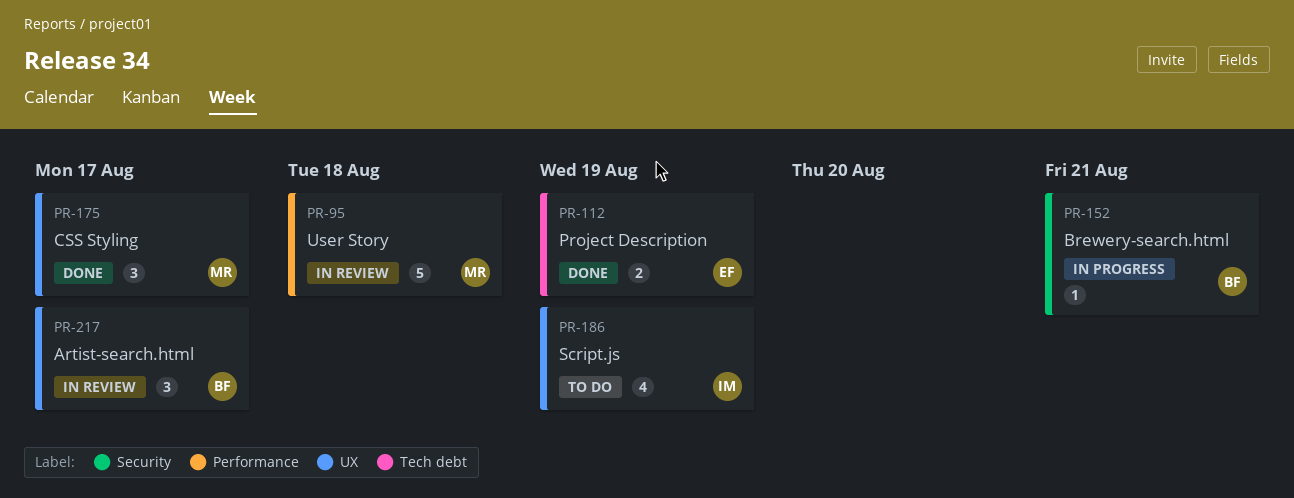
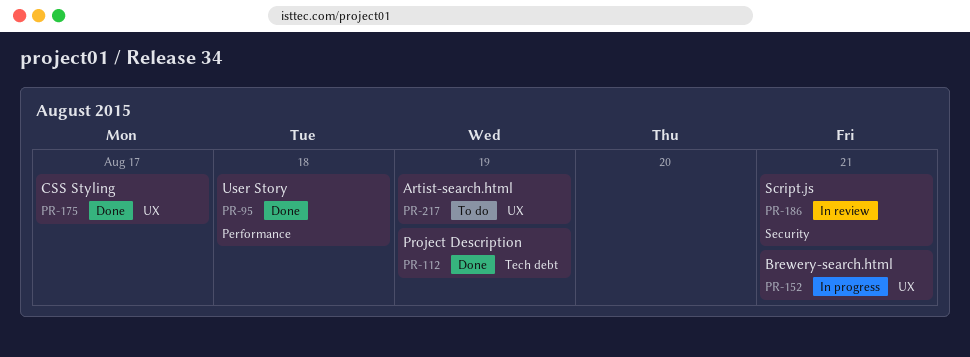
PR-95, status: In review -> Done
PR-152, label: Security -> UX
PR-186, status: To do -> In review
PR-186, label: UX -> Security
PR-186, due: Aug 19 -> Aug 21
PR-217, status: In review -> To do
PR-217, due: Aug 17 -> Aug 19

